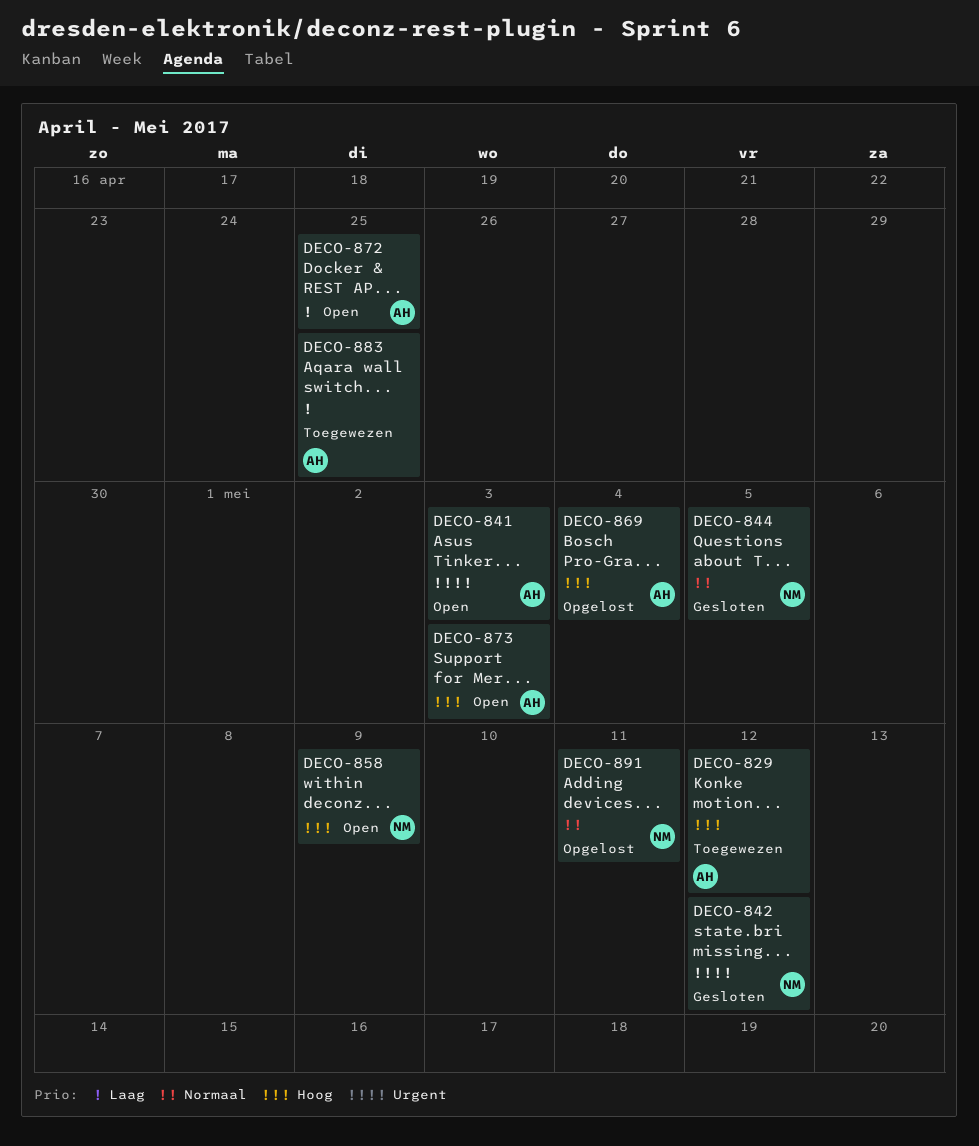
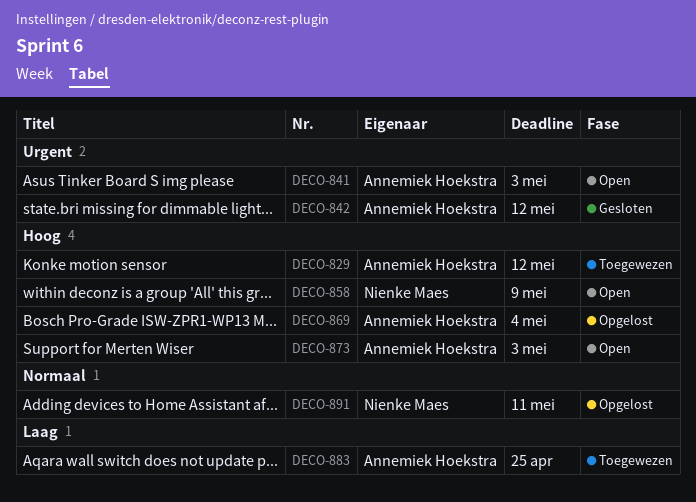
DECO-842, owner: Nienke Maes -> Annemiek Hoekstra
DECO-844: present -> none
DECO-872: present -> none

